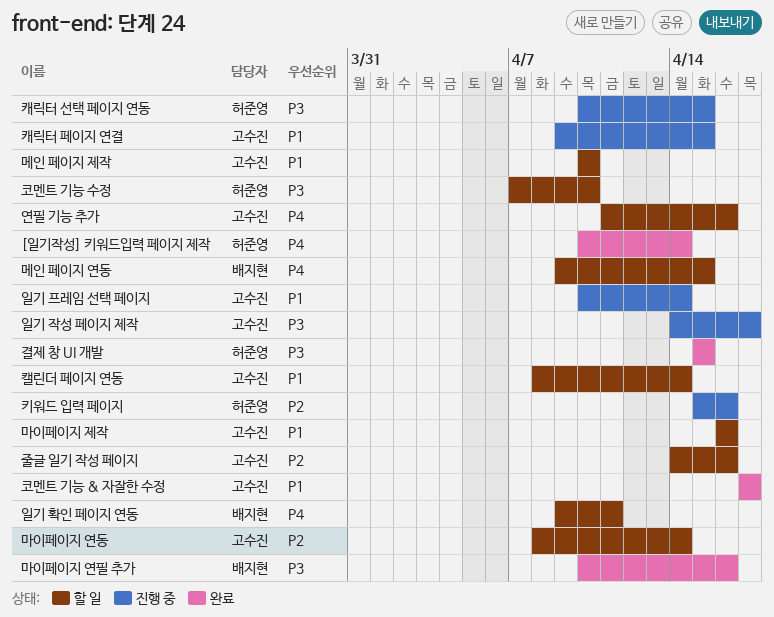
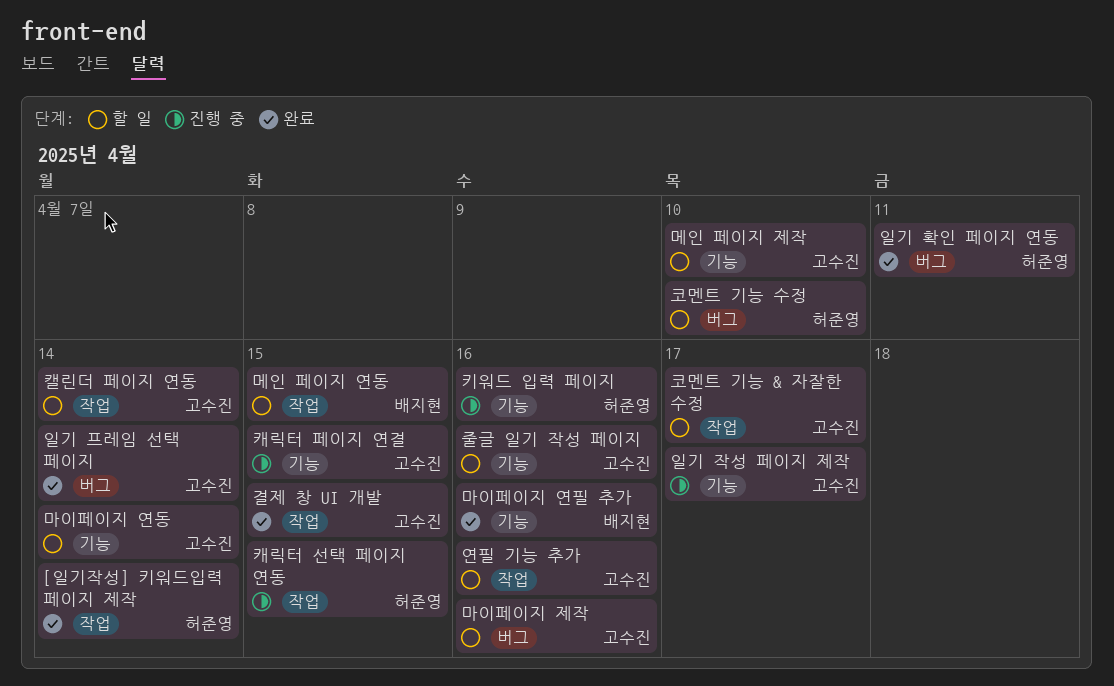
결제 창 UI 개발, owner: 허준영 -> 고수진
일기 프레임 선택 페이지, status: 진행 중 -> 완료
일기 확인 페이지 연동, status: 할 일 -> 완료
일기 확인 페이지 연동, owner: 배지현 -> 허준영
코멘트 기능 & 자잘한 수정, status: 완료 -> 할 일

